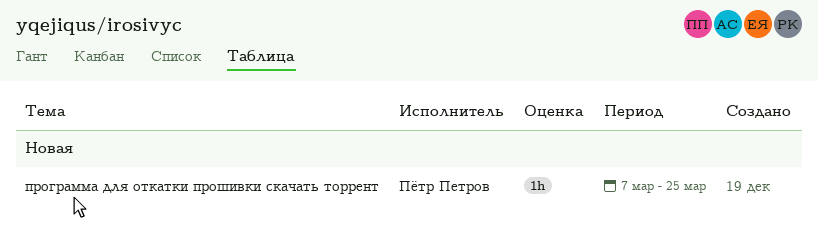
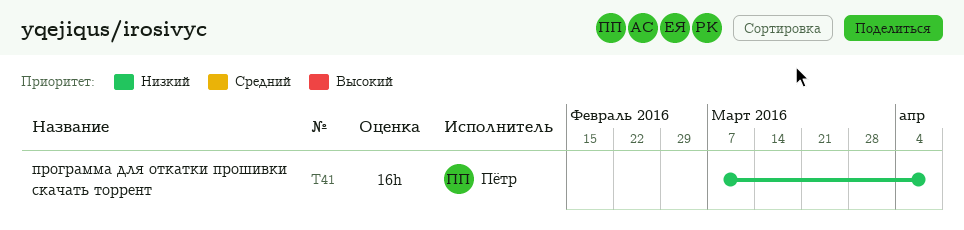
программа для откатки прошивки скачать торрент, estimate: 1h -> 16h
программа для откатки прошивки скачать торрент, due: Mar 25 -> Apr 8

